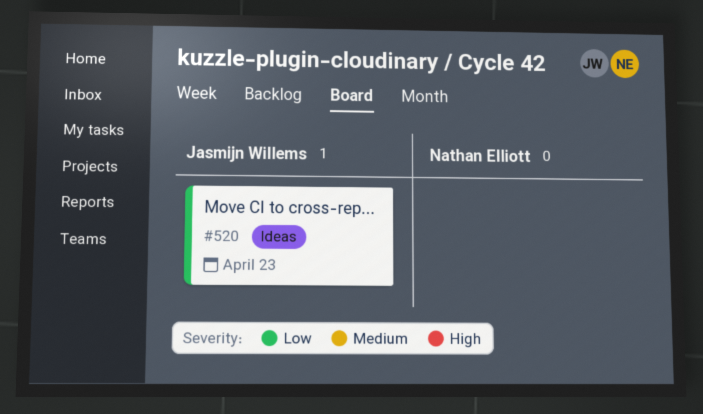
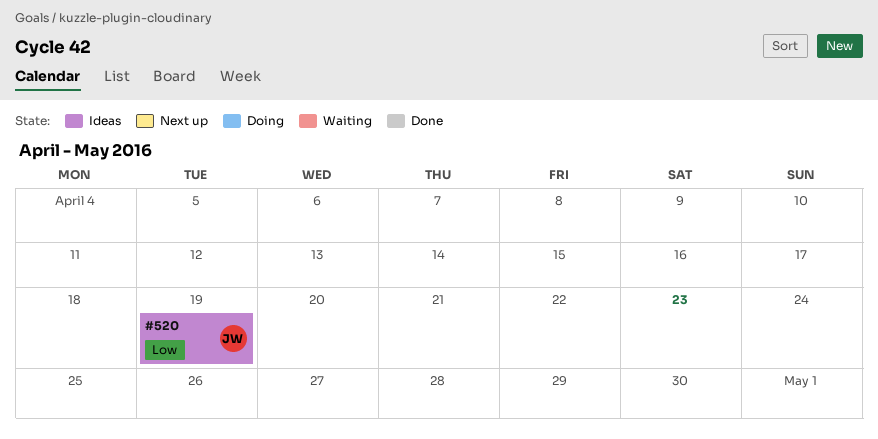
#520, due: Apr 23 -> Apr 19

